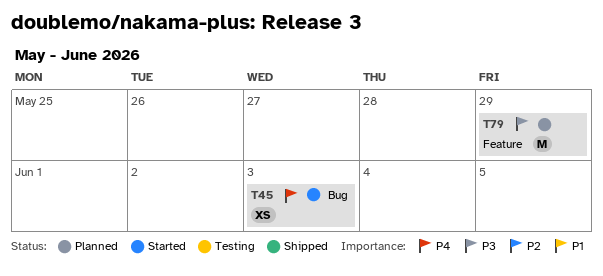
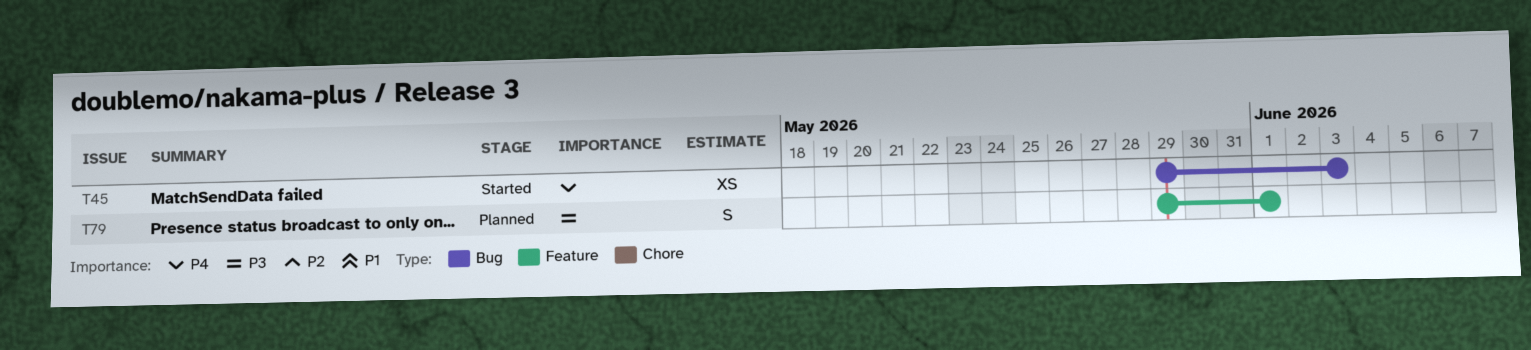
T79, estimate: M -> S
T79, due: May 29 -> Jun 1

